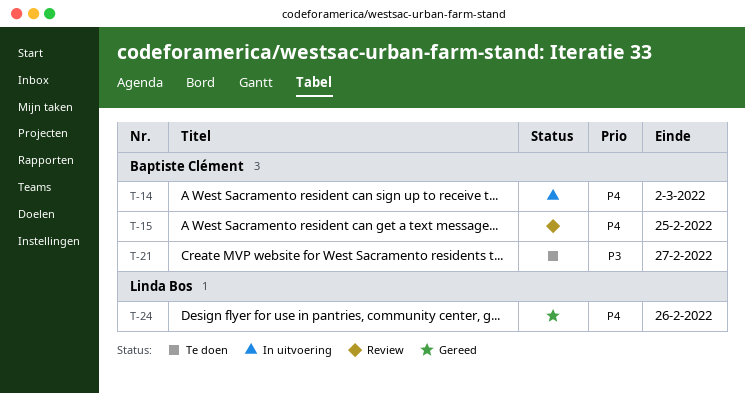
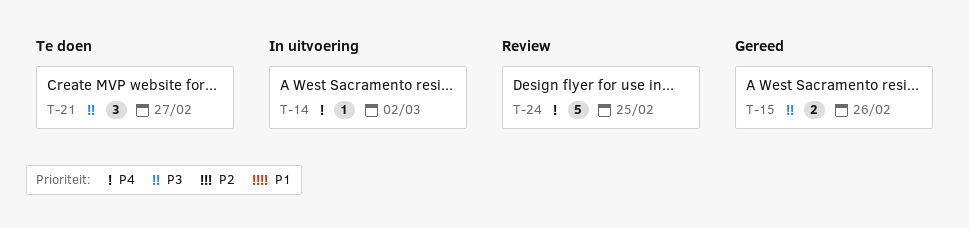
T-15, status: Review -> Gereed
T-15, priority: P4 -> P3
T-15, due: Feb 25 -> Feb 26
T-24, status: Gereed -> Review
T-24, due: Feb 26 -> Feb 25

